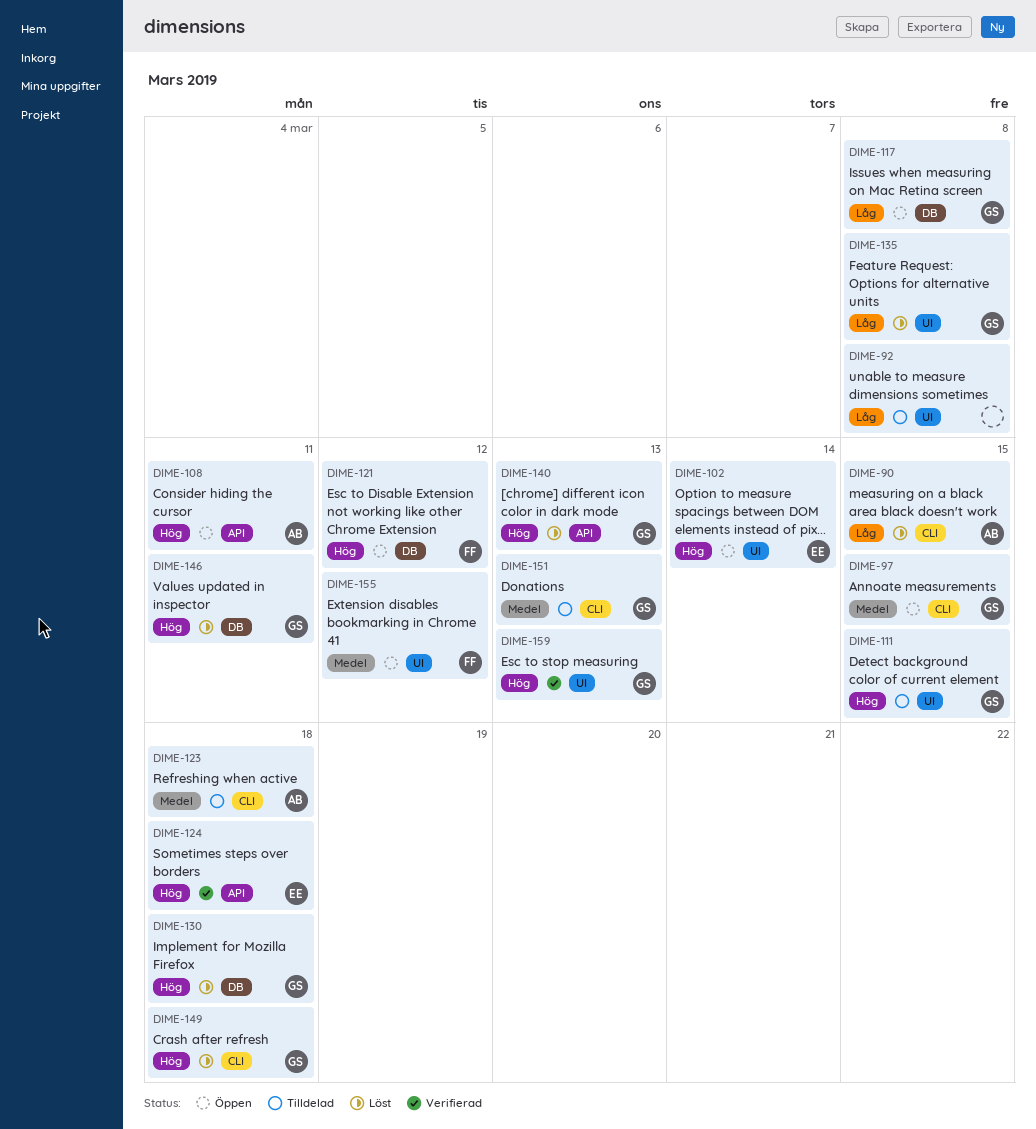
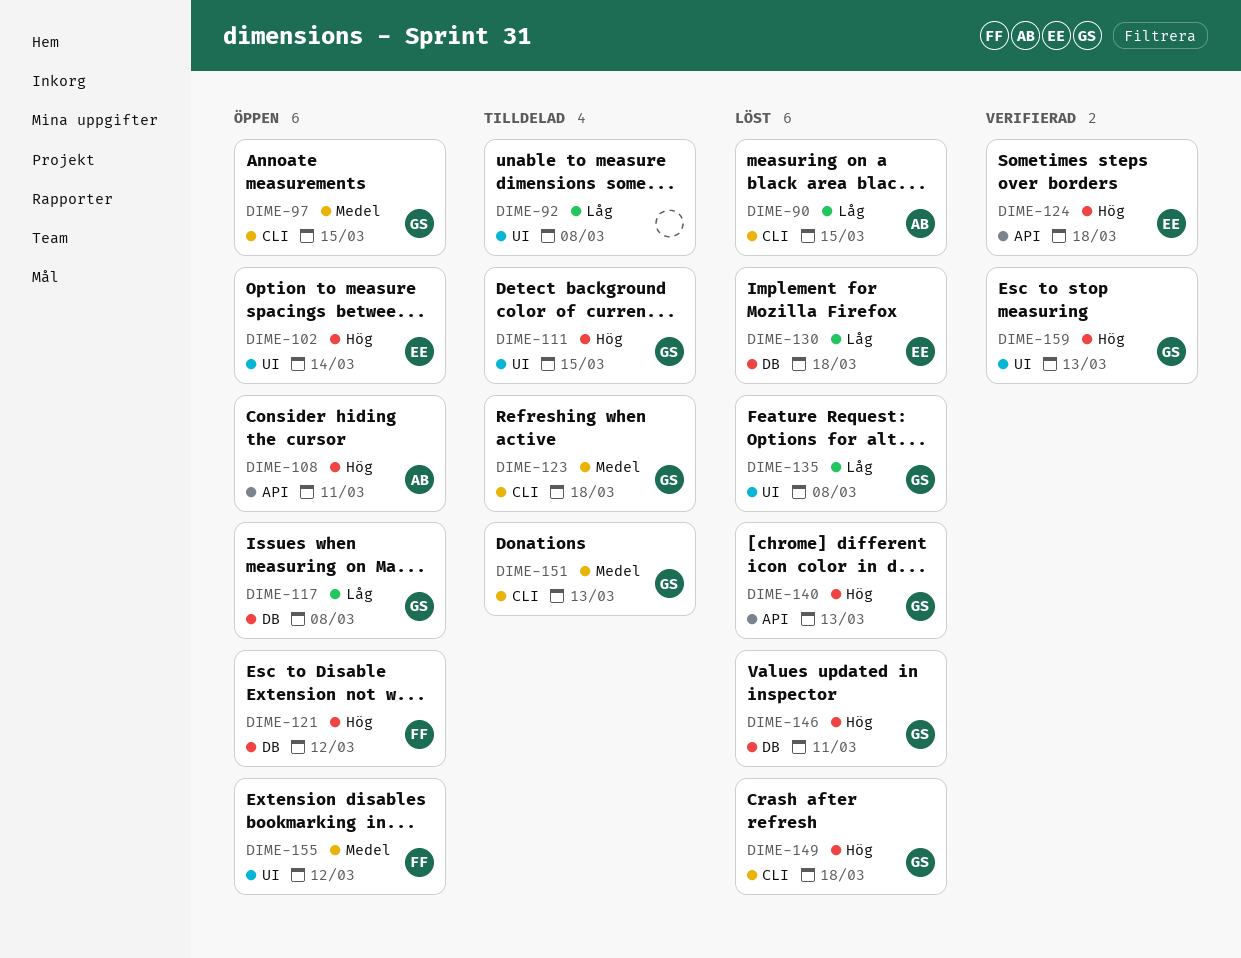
DIME-123, owner: AB -> GS
DIME-130, owner: GS -> EE
DIME-130, priority: Hög -> Låg

